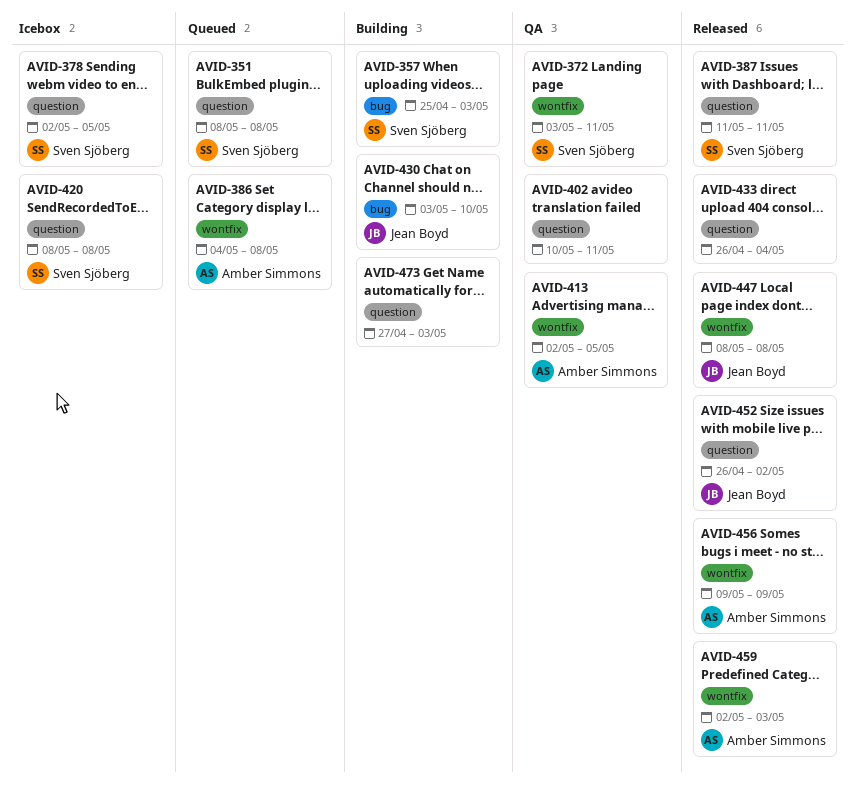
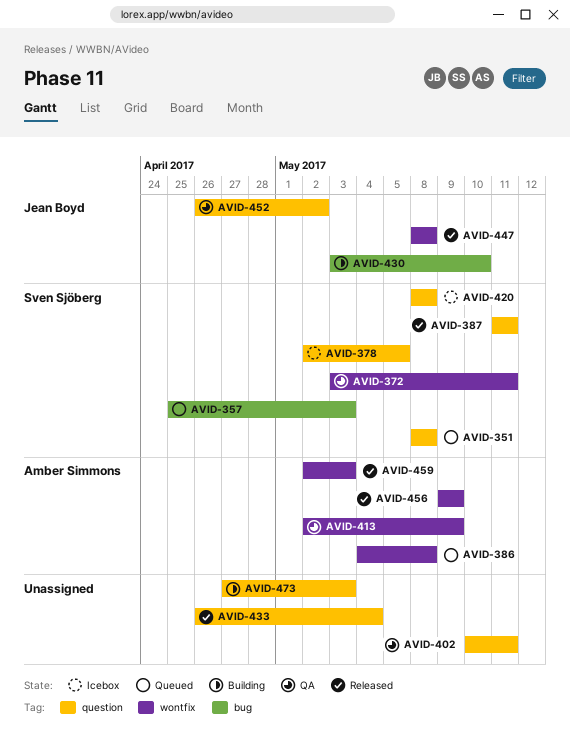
AVID-357, status: Building -> Queued
AVID-413, due: May 5 -> May 9
AVID-452, status: Released -> QA

